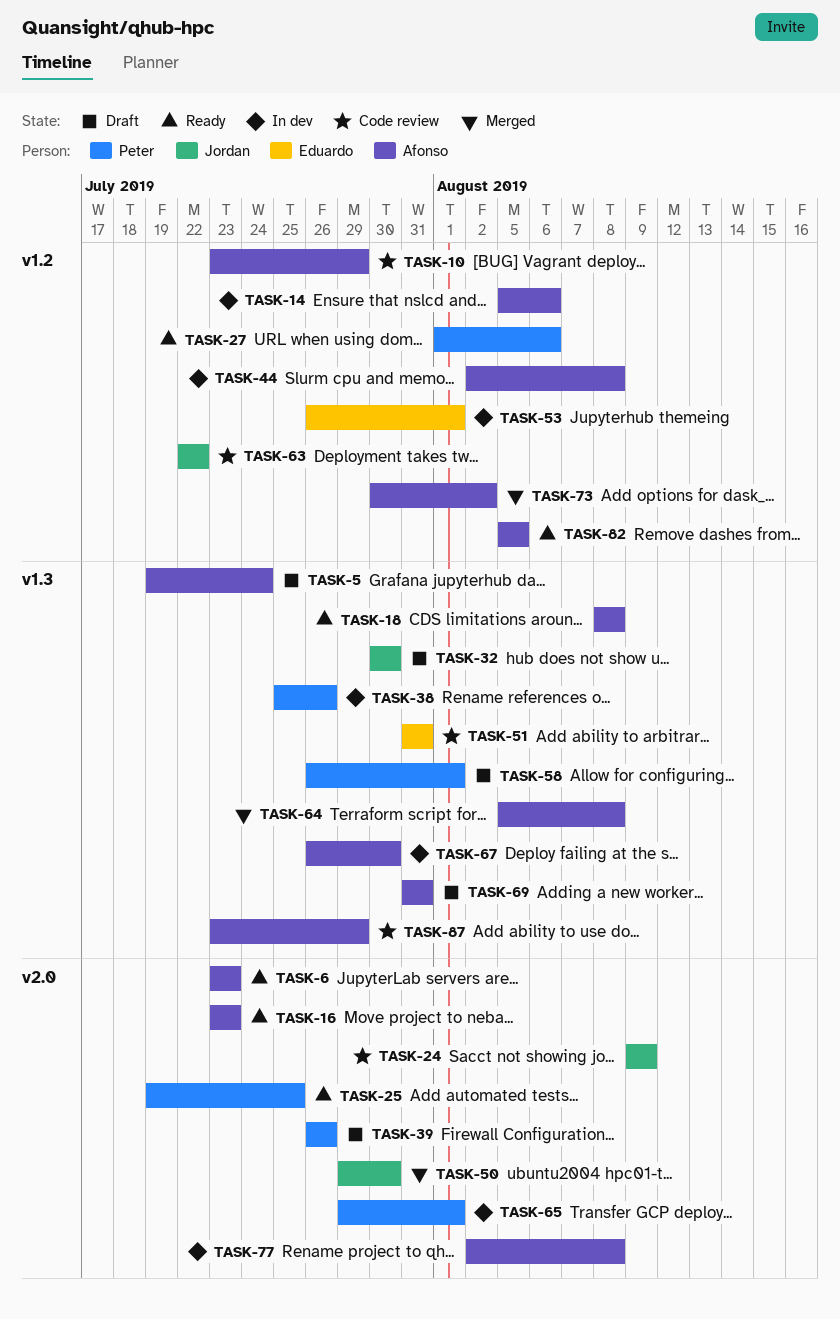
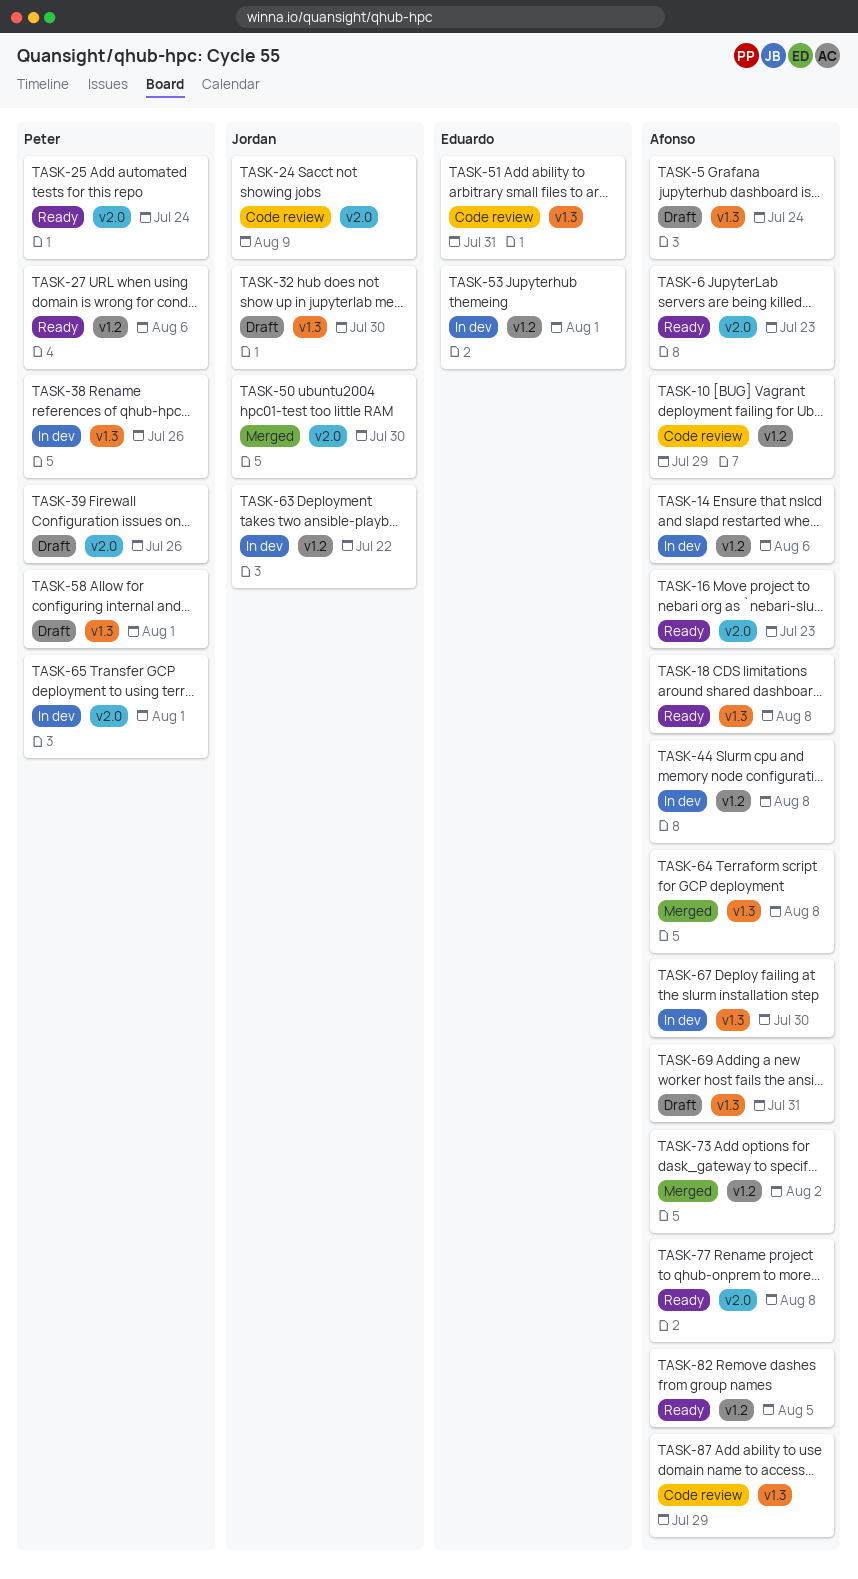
TASK-25, due: Jul 25 -> Jul 24
TASK-63, status: Code review -> In dev
TASK-77, status: In dev -> Ready

